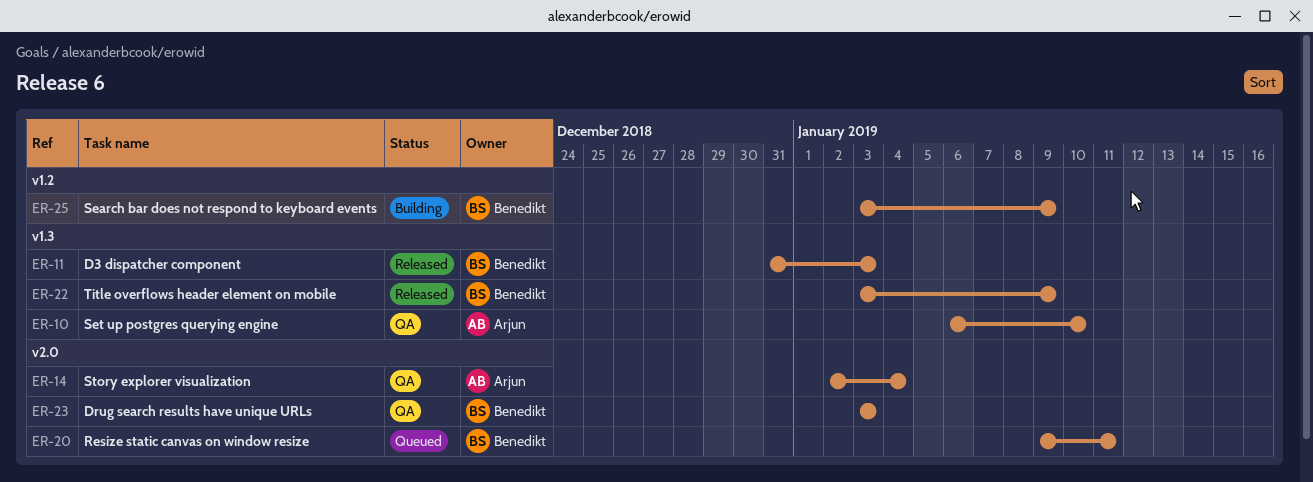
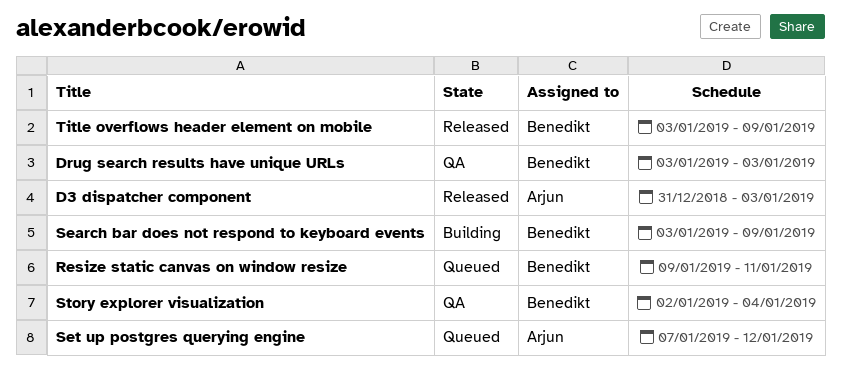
D3 dispatcher component, owner: Benedikt -> Arjun
Set up postgres querying engine, status: QA -> Queued
Set up postgres querying engine, start: Jan 6 -> Jan 7
Set up postgres querying engine, due: Jan 10 -> Jan 12
Story explorer visualization, owner: Arjun -> Benedikt

